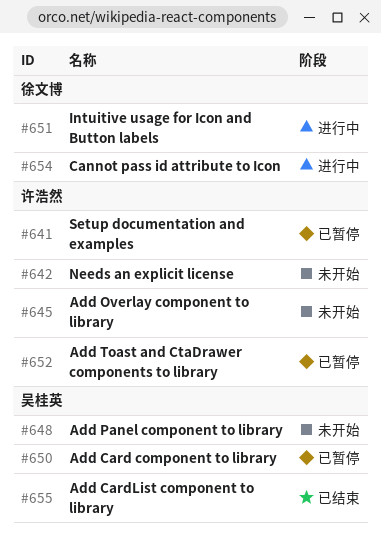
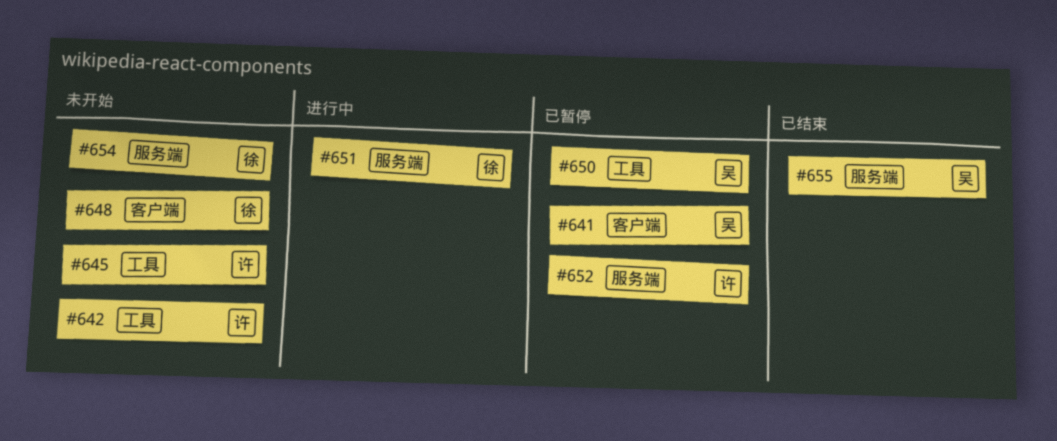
#641, owner: 许浩然 -> 吴桂英
#648, owner: 吴桂英 -> 徐文博
#654, status: 进行中 -> 未开始

